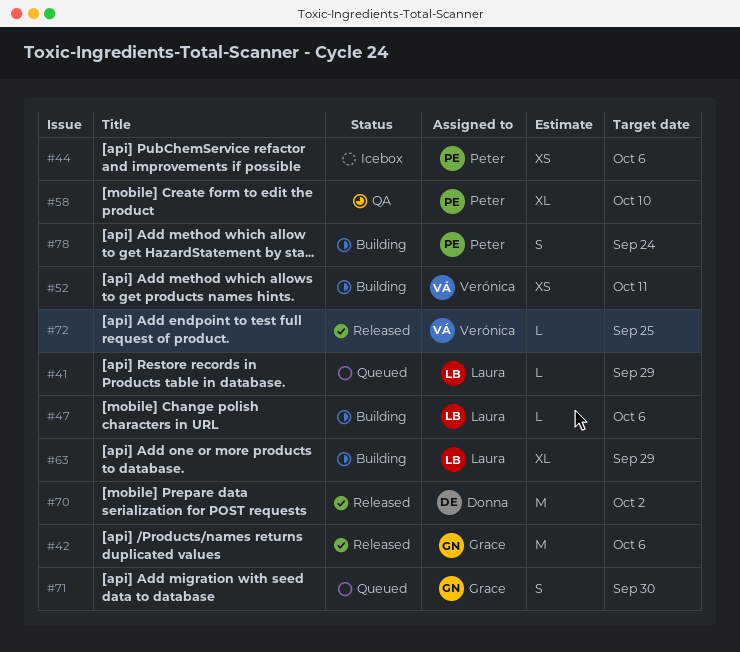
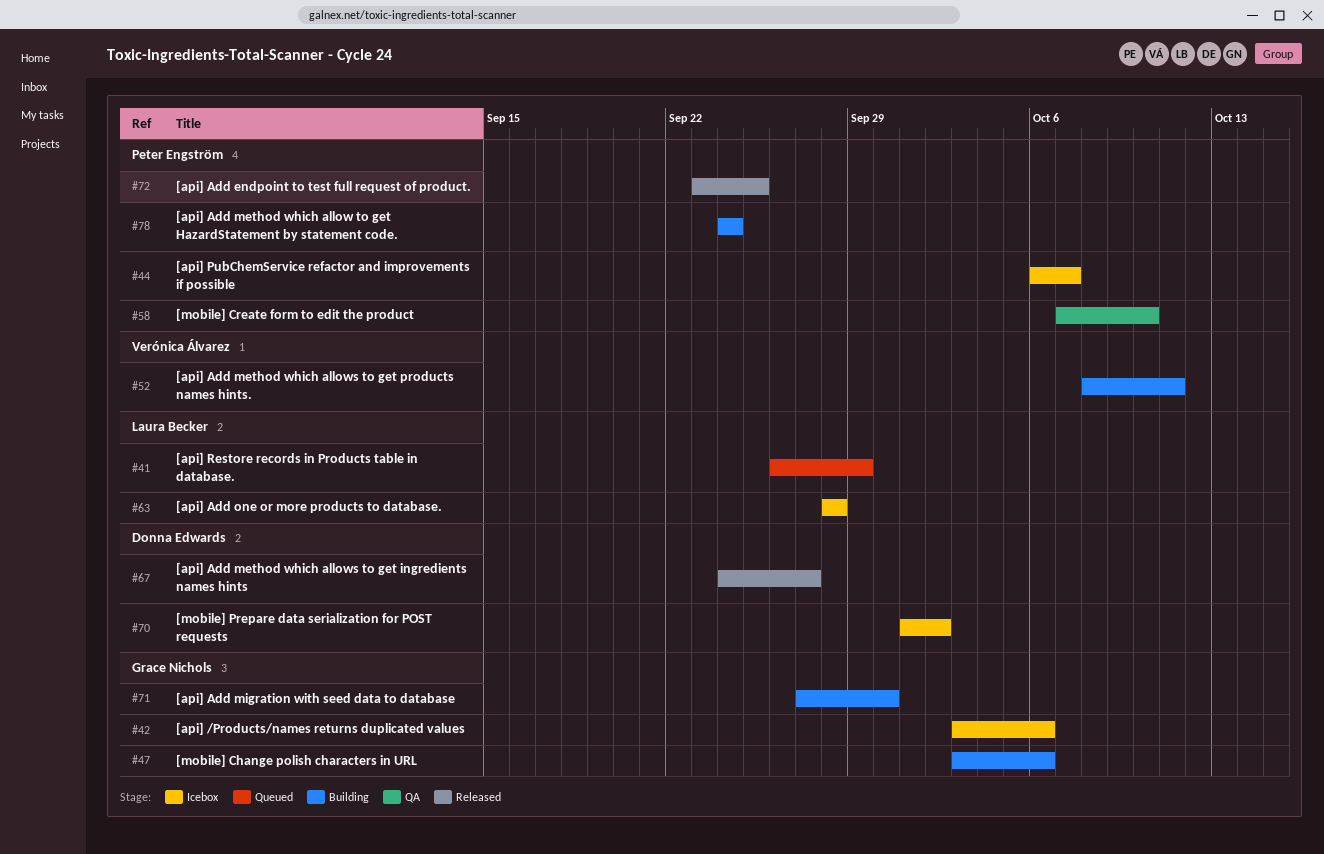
#42, status: Released -> Icebox
#44, due: Oct 6 -> Oct 7
#47, owner: Laura Becker -> Grace Nichols
#63, status: Building -> Icebox
#63, due: Sep 29 -> Sep 28
#67: none -> present
#70, status: Released -> Icebox
#71, status: Queued -> Building
#72, owner: Verónica Álvarez -> Peter Engström

